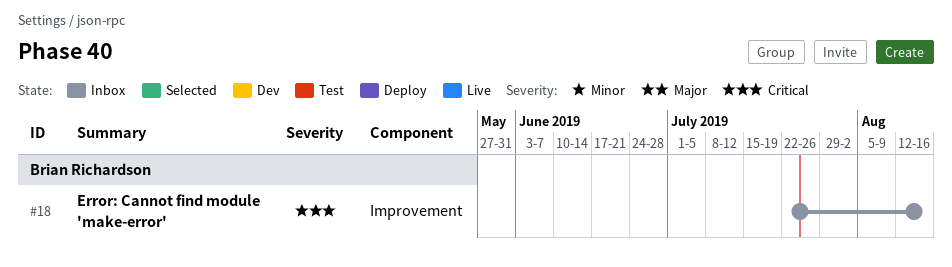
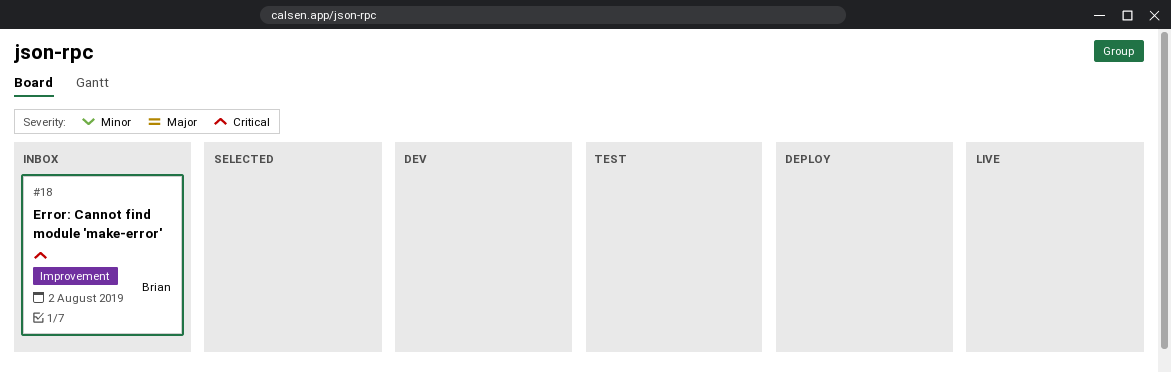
#18, due: Aug 16 -> Aug 2

